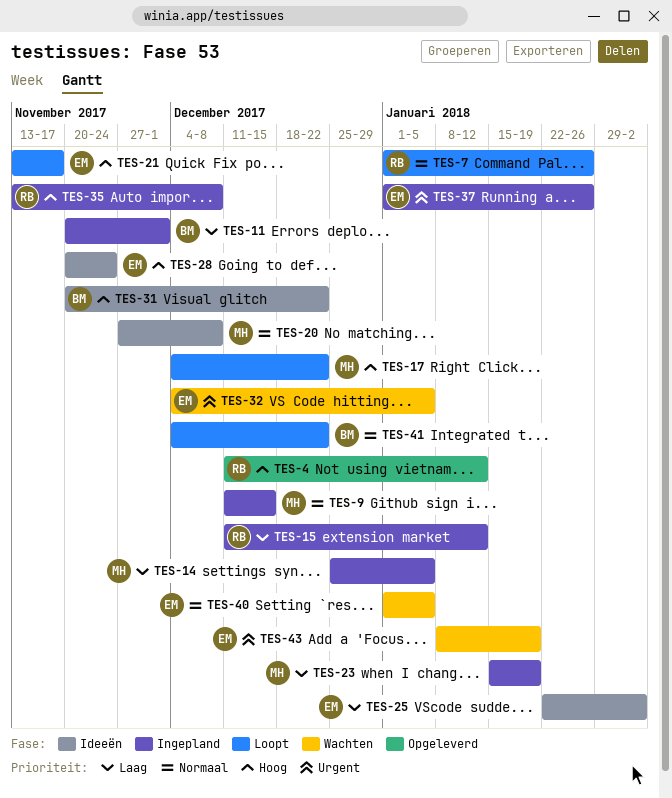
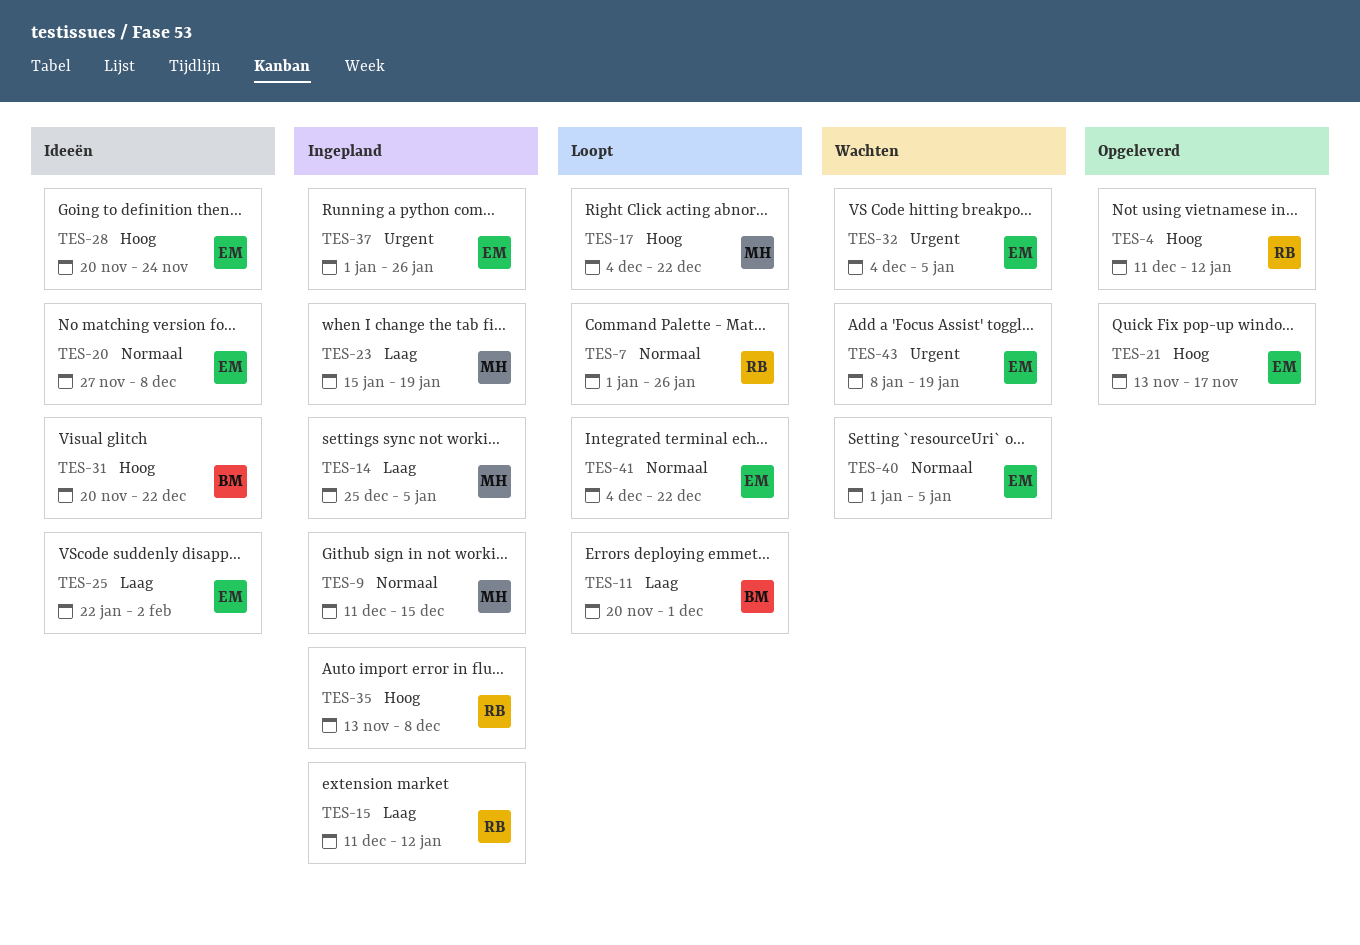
TES-11, status: Ingepland -> Loopt
TES-20, owner: MH -> EM
TES-21, status: Loopt -> Opgeleverd
TES-41, owner: BM -> EM

